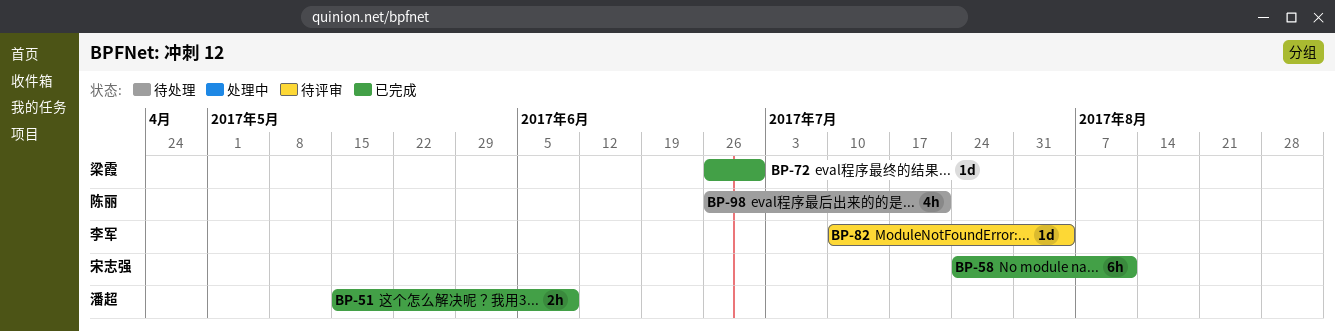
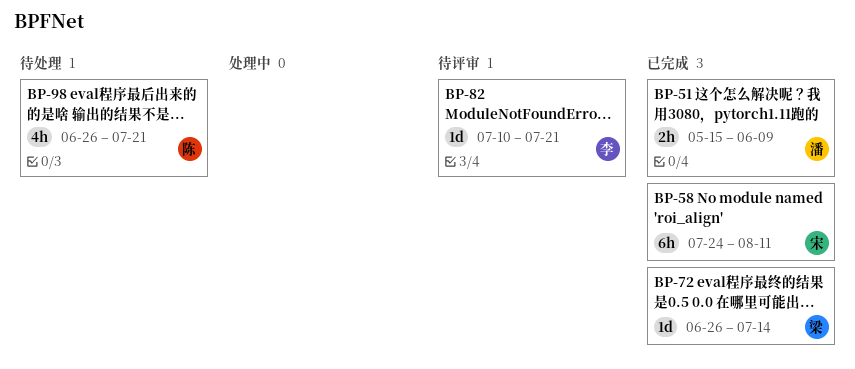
BP-72, due: Jun 30 -> Jul 14
BP-82, due: Aug 4 -> Jul 21

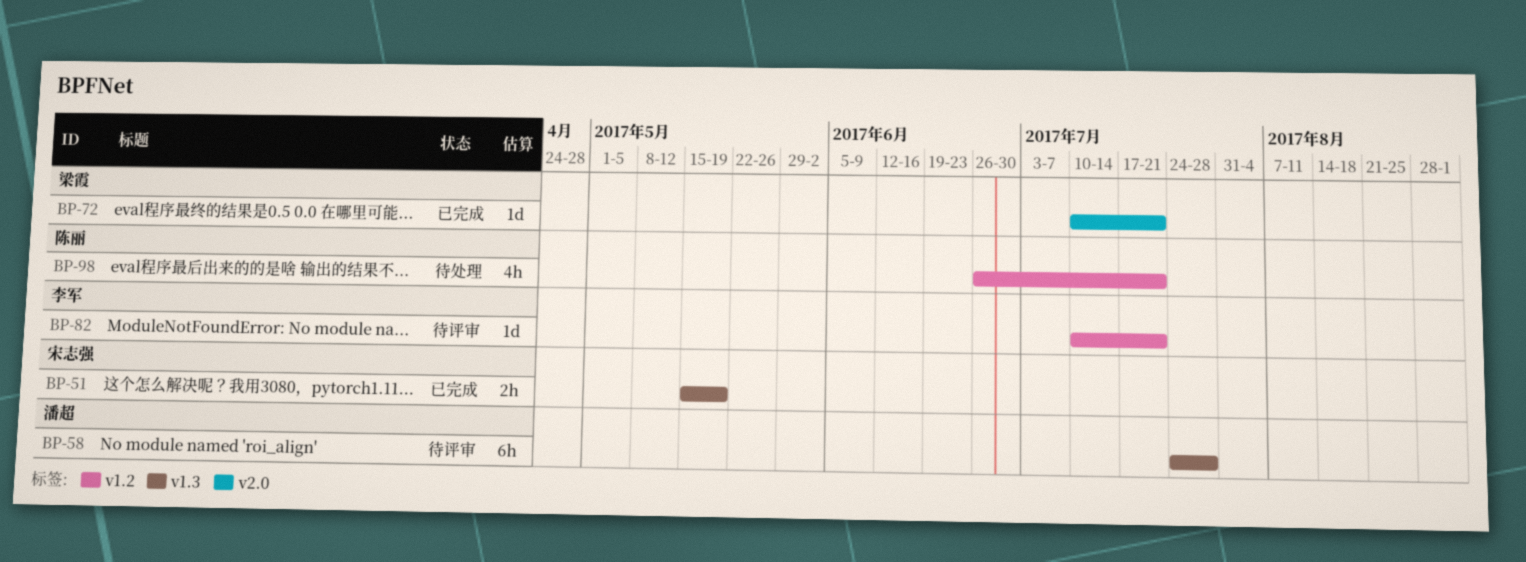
BP-51, owner: 潘超 -> 宋志强
BP-51, due: Jun 9 -> May 19
BP-58, status: 已完成 -> 待评审
BP-58, owner: 宋志强 -> 潘超
BP-58, due: Aug 11 -> Jul 28
BP-72, start: Jun 26 -> Jul 10
BP-72, due: Jul 14 -> Jul 21

